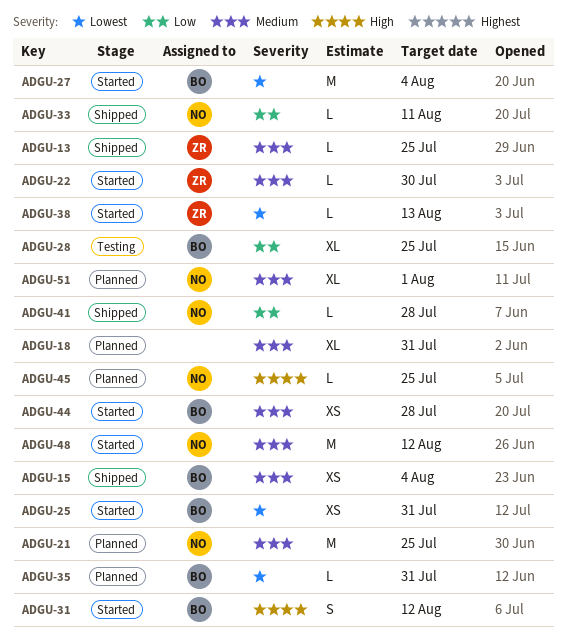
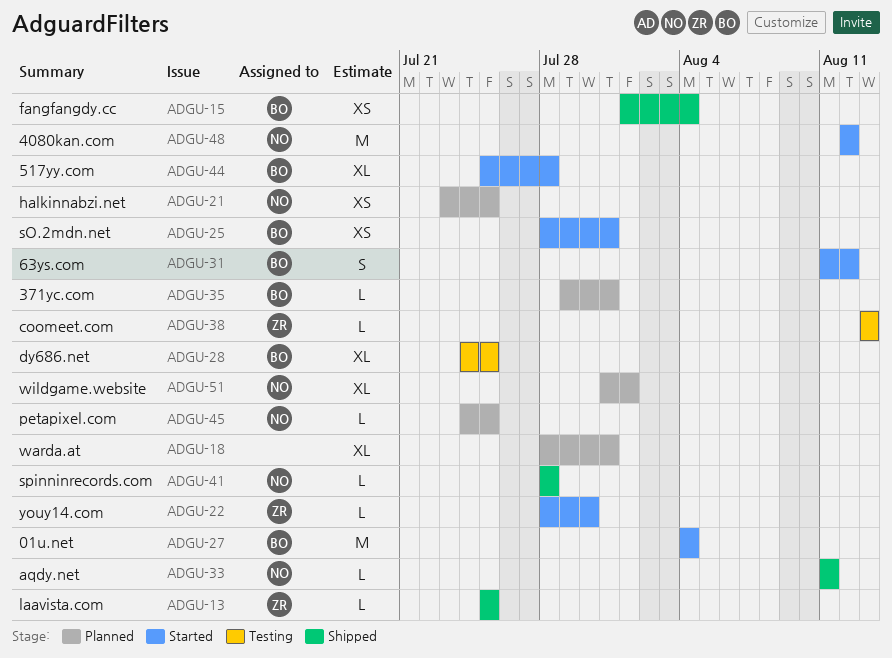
ADGU-21, estimate: M -> XS
ADGU-38, status: Started -> Testing
ADGU-44, estimate: XS -> XL

